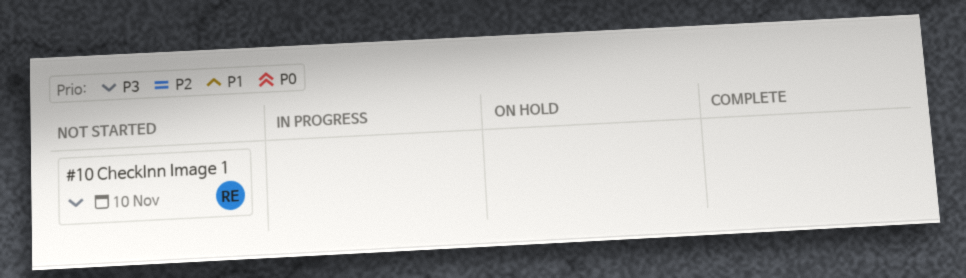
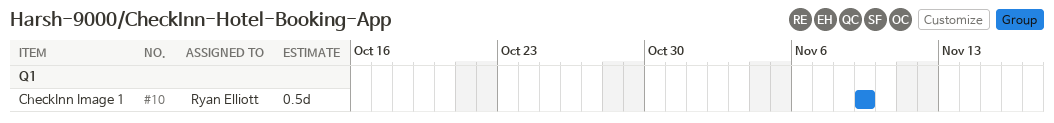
#10, due: Nov 10 -> Nov 9

